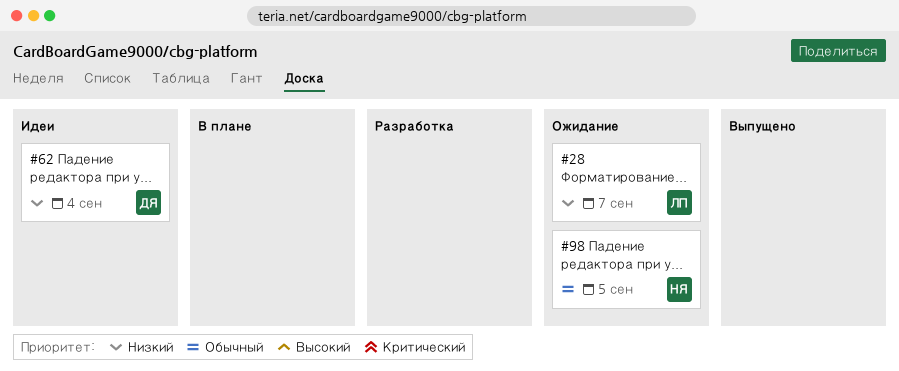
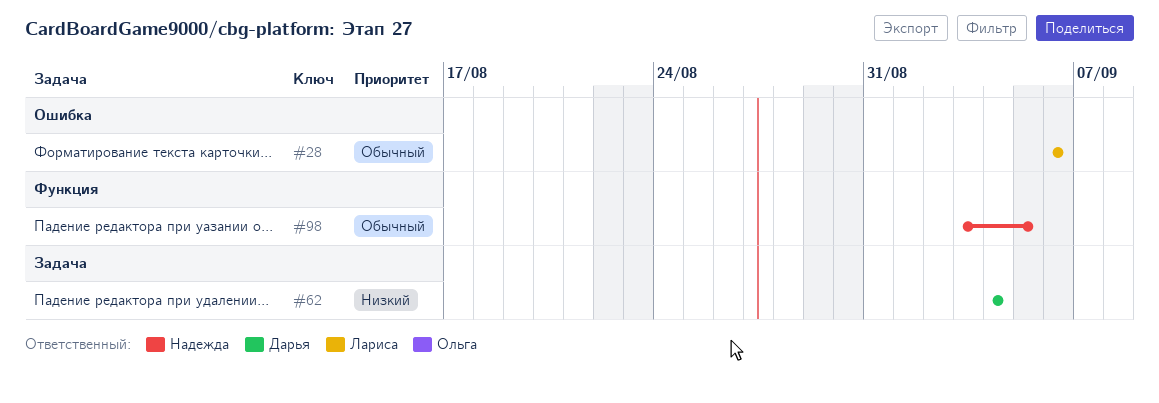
#28, priority: Низкий -> Обычный
#28, due: Sep 7 -> Sep 6

